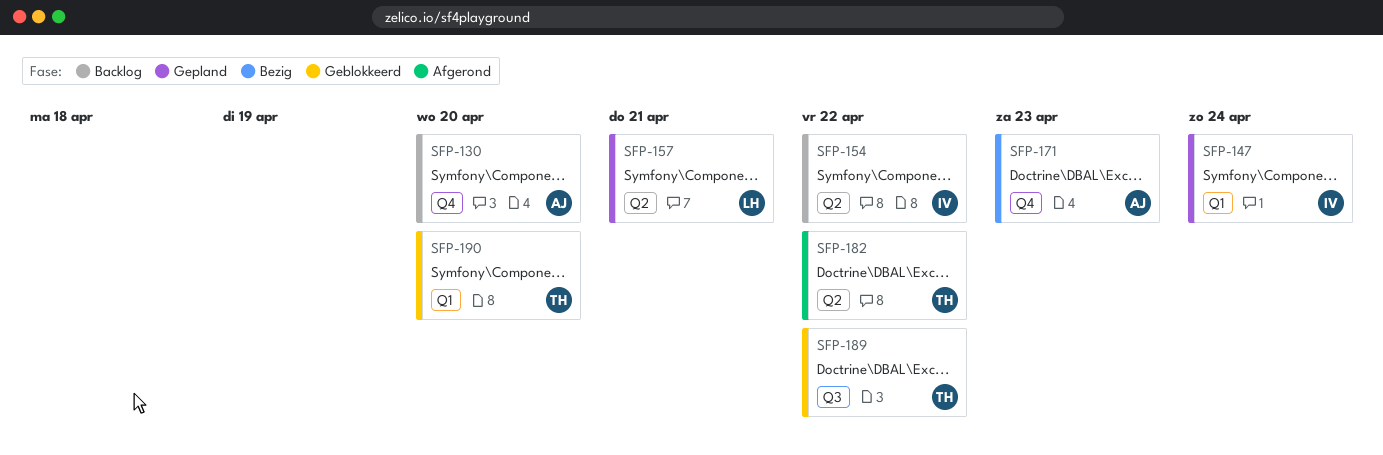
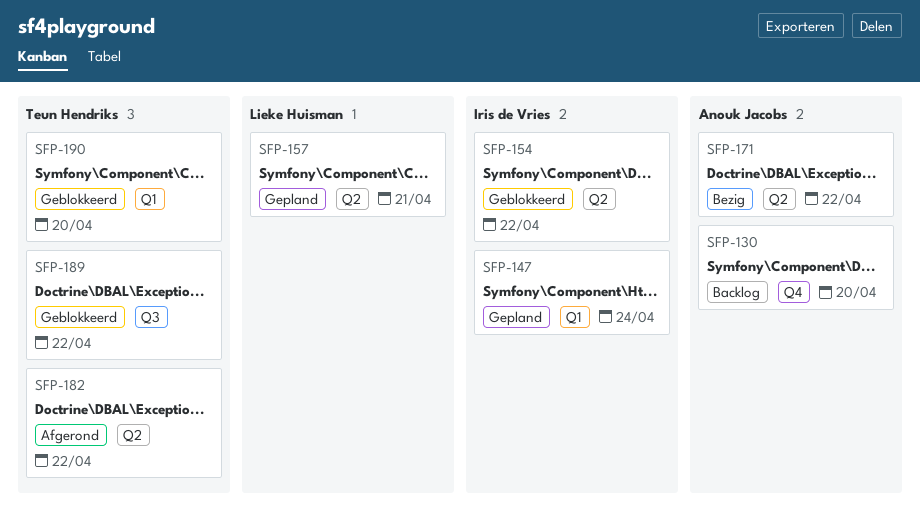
SFP-154, status: Backlog -> Geblokkeerd
SFP-171, label: Q4 -> Q2
SFP-171, due: Apr 23 -> Apr 22

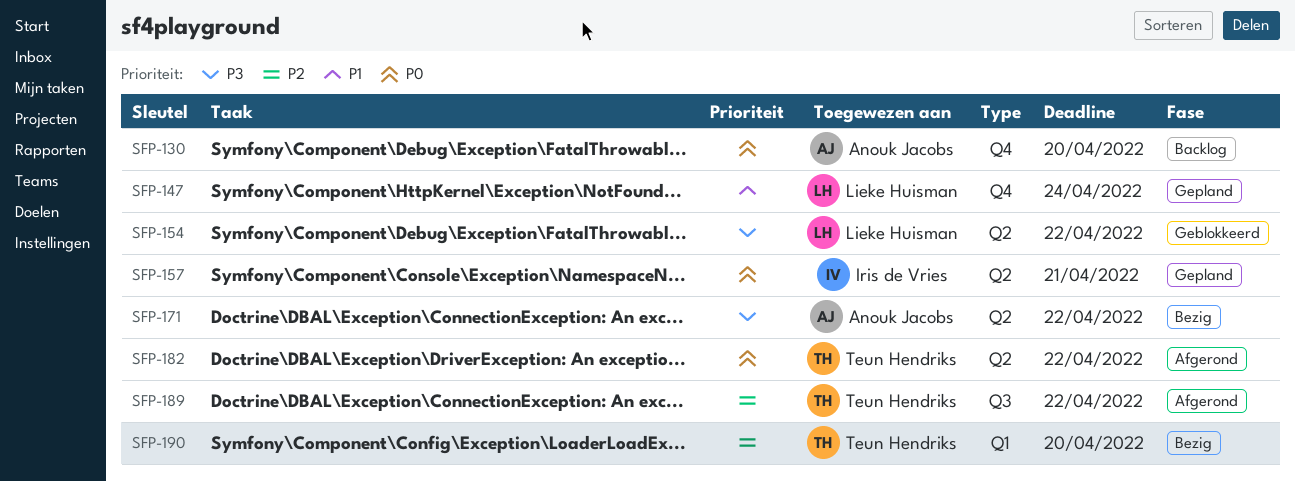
SFP-147, owner: Iris de Vries -> Lieke Huisman
SFP-147, label: Q1 -> Q4
SFP-154, owner: Iris de Vries -> Lieke Huisman
SFP-157, owner: Lieke Huisman -> Iris de Vries
SFP-189, status: Geblokkeerd -> Afgerond
SFP-190, status: Geblokkeerd -> Bezig

